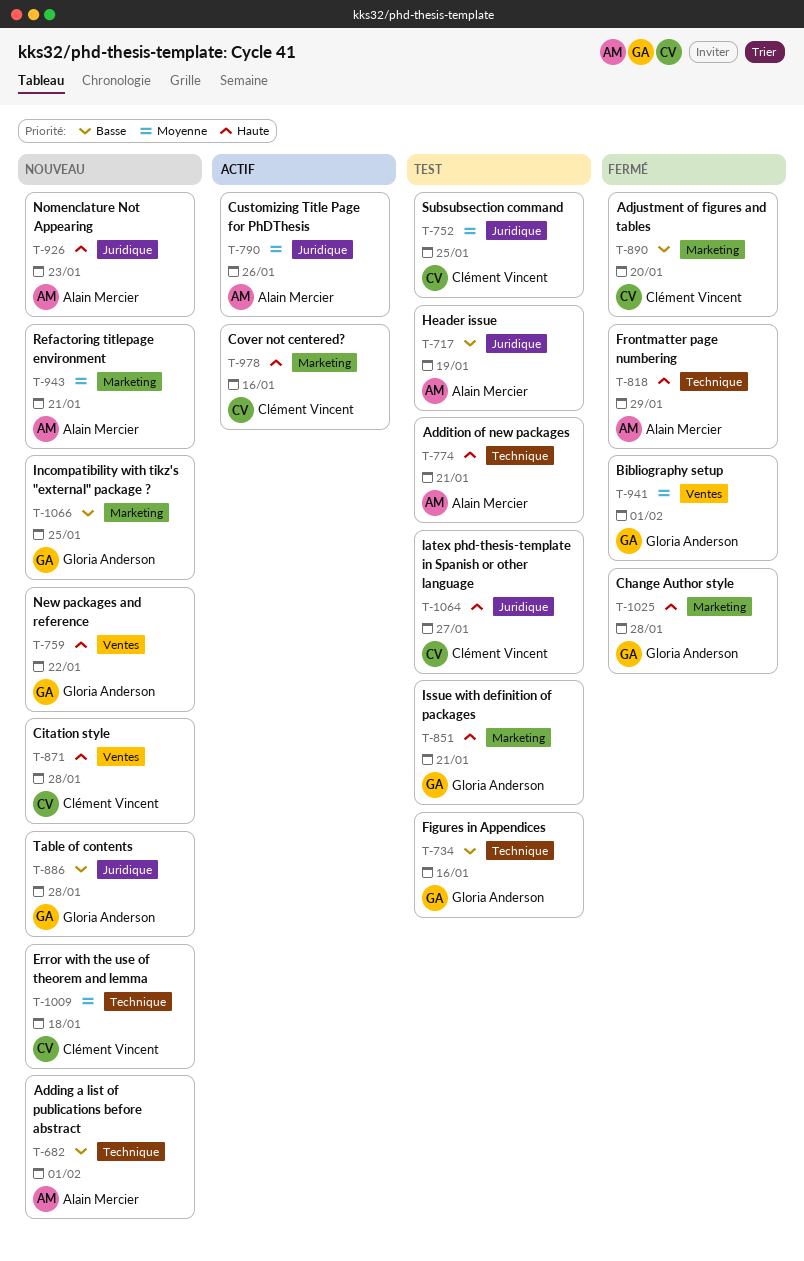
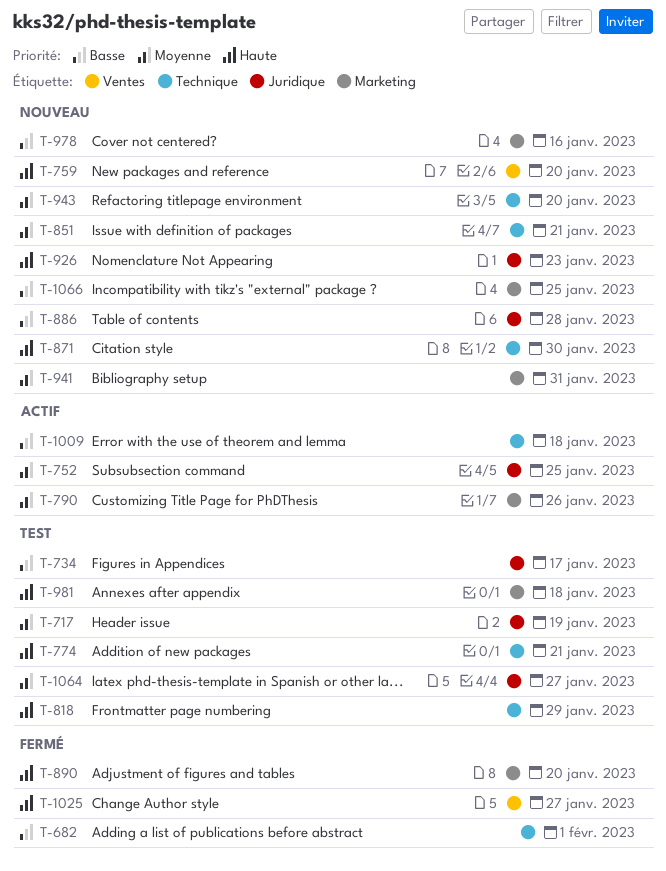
T-682, status: Nouveau -> Fermé
T-717, priority: Basse -> Moyenne
T-734, label: Technique -> Juridique
T-734, due: Jan 16 -> Jan 17
T-752, status: Test -> Actif
T-759, due: Jan 22 -> Jan 20
T-790, label: Juridique -> Marketing
T-818, status: Fermé -> Test
T-851, status: Test -> Nouveau
T-851, priority: Haute -> Moyenne
T-851, label: Marketing -> Technique
T-871, label: Ventes -> Technique
T-871, due: Jan 28 -> Jan 30
T-890, priority: Basse -> Haute
T-941, status: Fermé -> Nouveau
T-941, label: Ventes -> Marketing
T-941, due: Feb 1 -> Jan 31
T-943, label: Marketing -> Technique
T-943, due: Jan 21 -> Jan 20
T-978, status: Actif -> Nouveau
T-978, priority: Haute -> Basse
T-981: none -> present
T-1009, status: Nouveau -> Actif
T-1009, priority: Moyenne -> Basse
T-1025, label: Marketing -> Ventes
T-1025, due: Jan 28 -> Jan 27
T-1064, priority: Haute -> Moyenne

